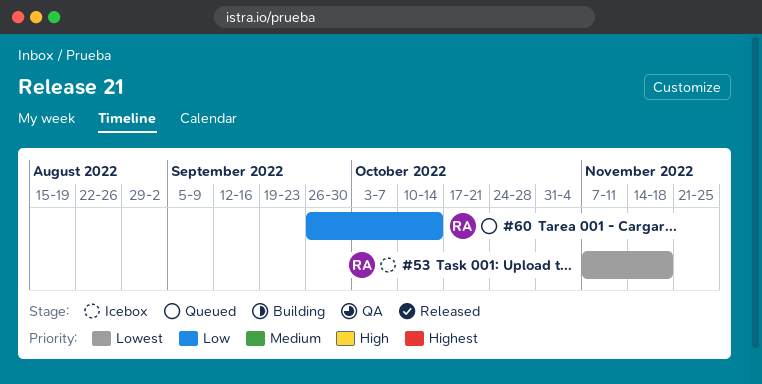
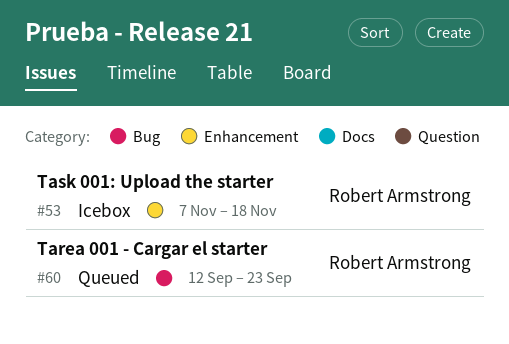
#60, start: Sep 26 -> Sep 12
#60, due: Oct 14 -> Sep 23

